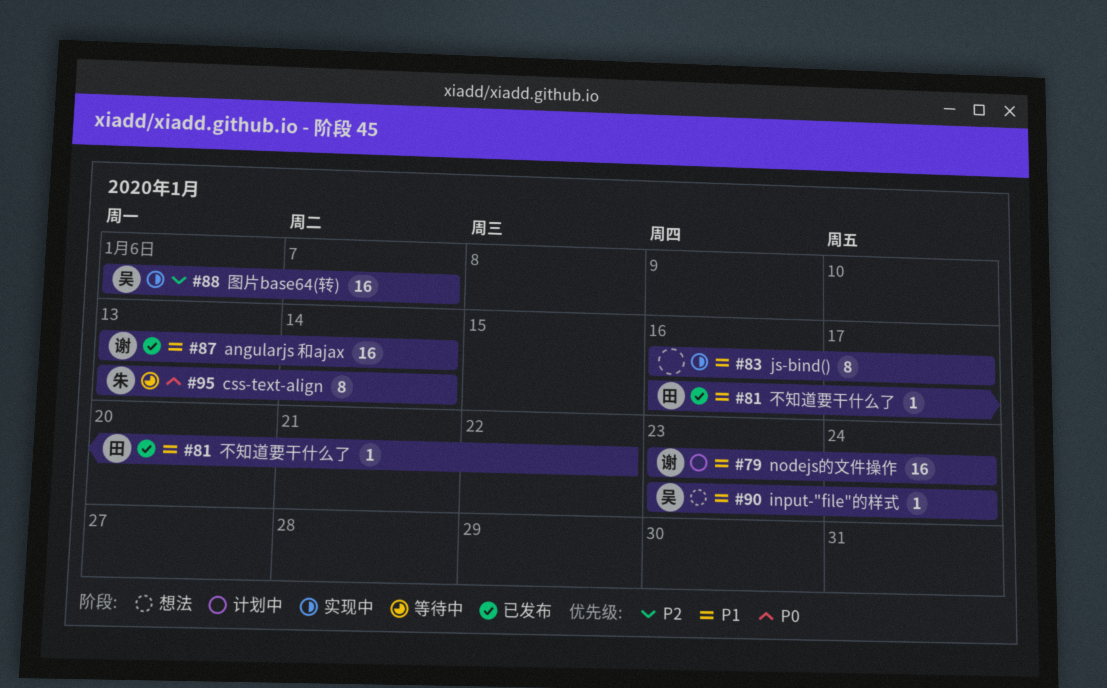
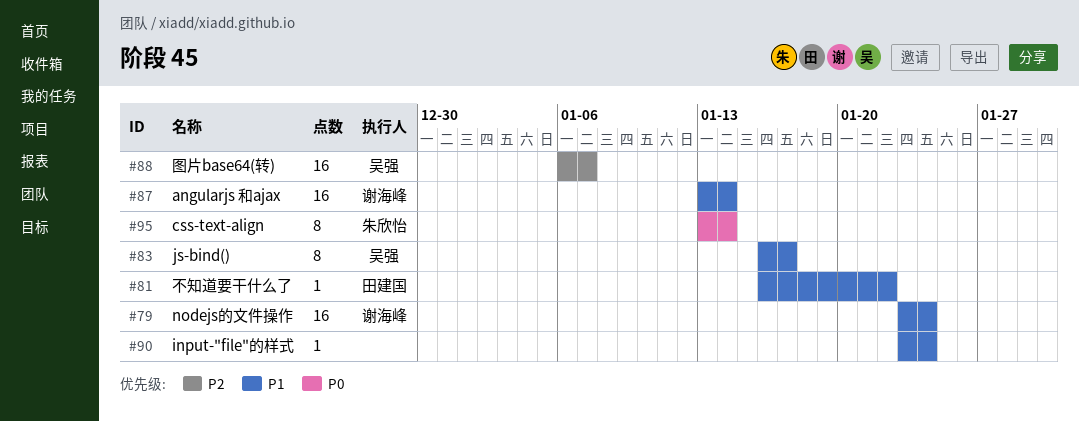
#83, owner: none -> 吴强
#90, owner: 吴强 -> none

